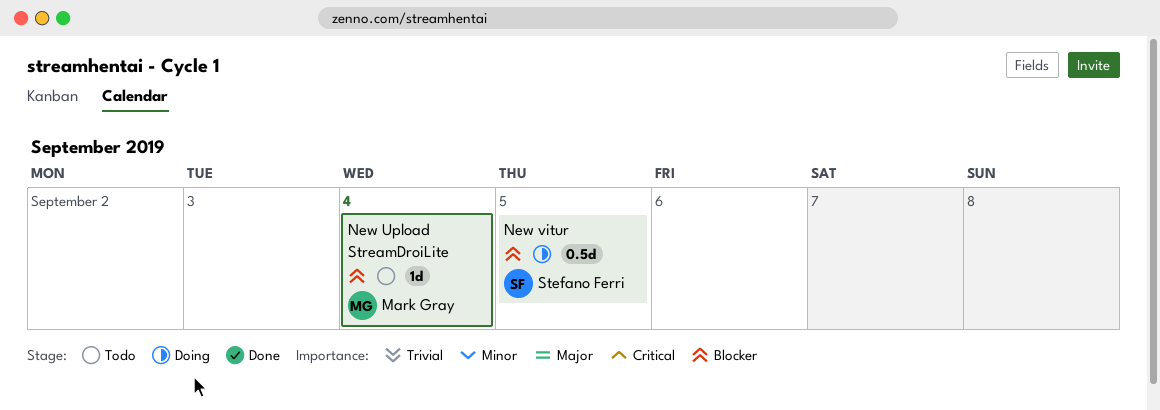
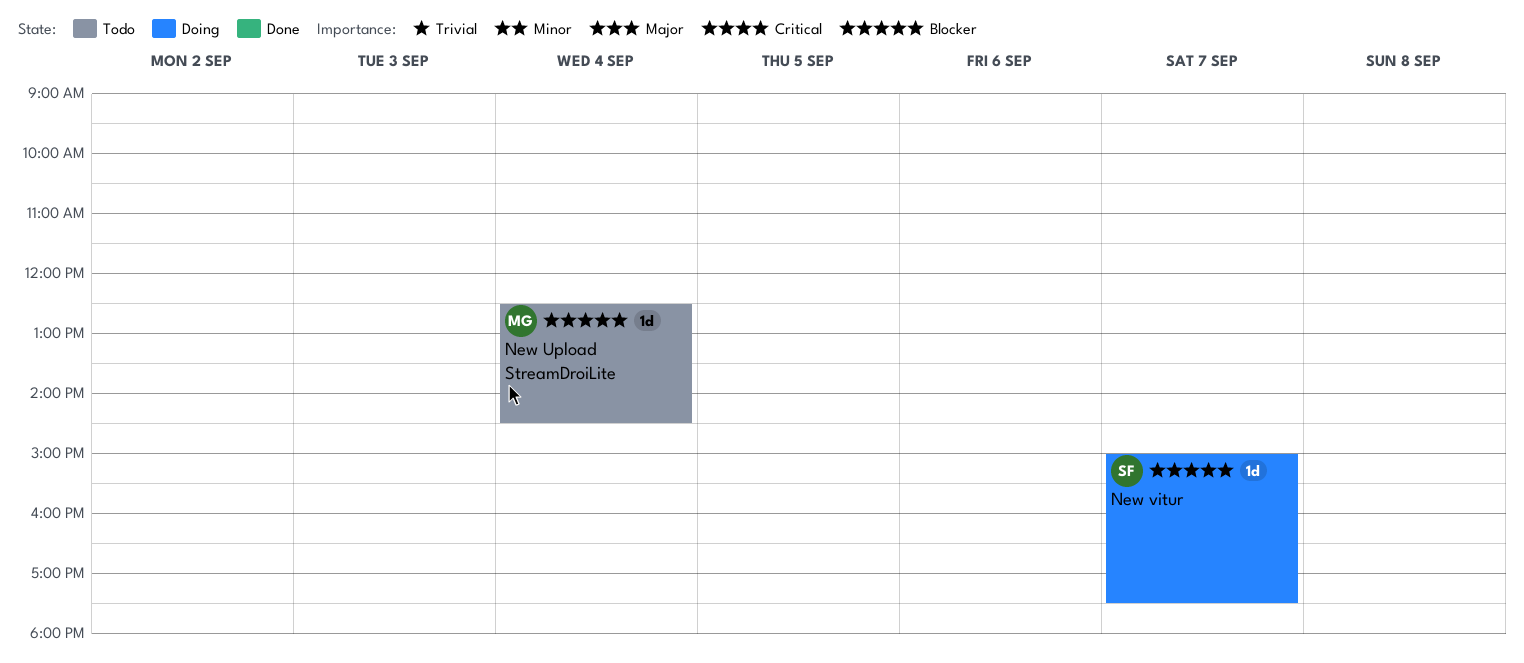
New vitur, estimate: 0.5d -> 1d
New vitur, day: Sep 5 -> Sep 7

